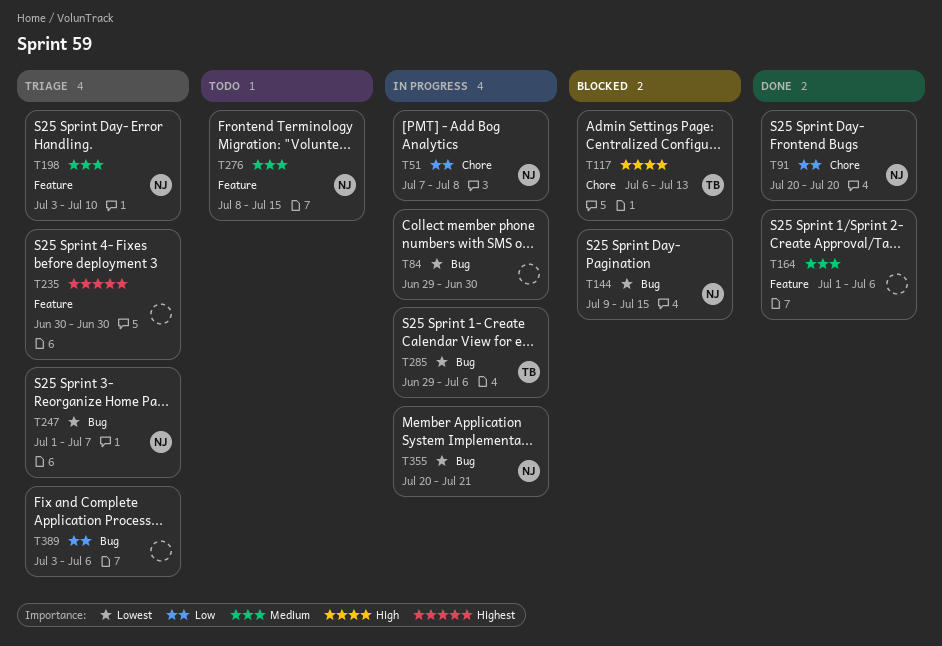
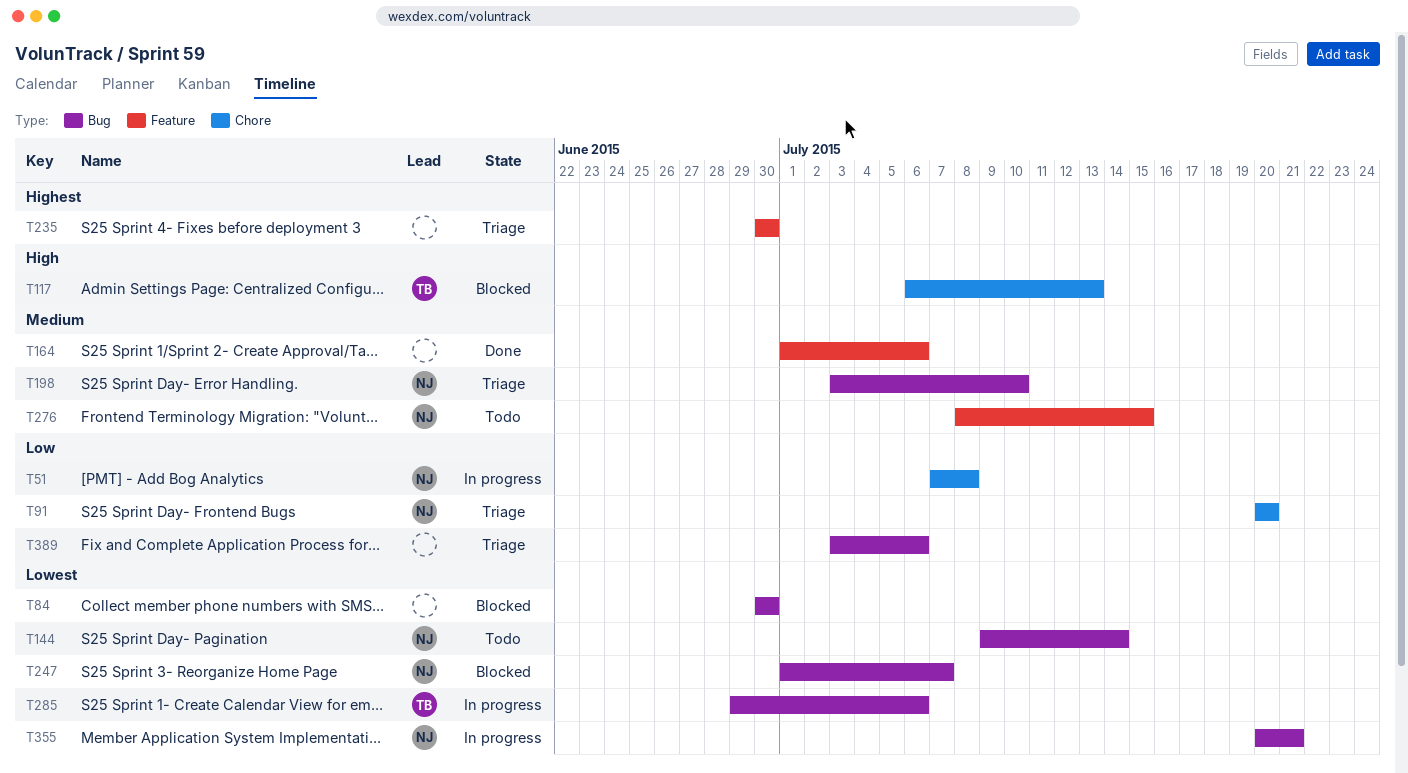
T84, status: In progress -> Blocked
T84, start: Jun 29 -> Jun 30
T91, status: Done -> Triage
T144, status: Blocked -> Todo
T144, due: Jul 15 -> Jul 14
T198, label: Feature -> Bug
T247, status: Triage -> Blocked

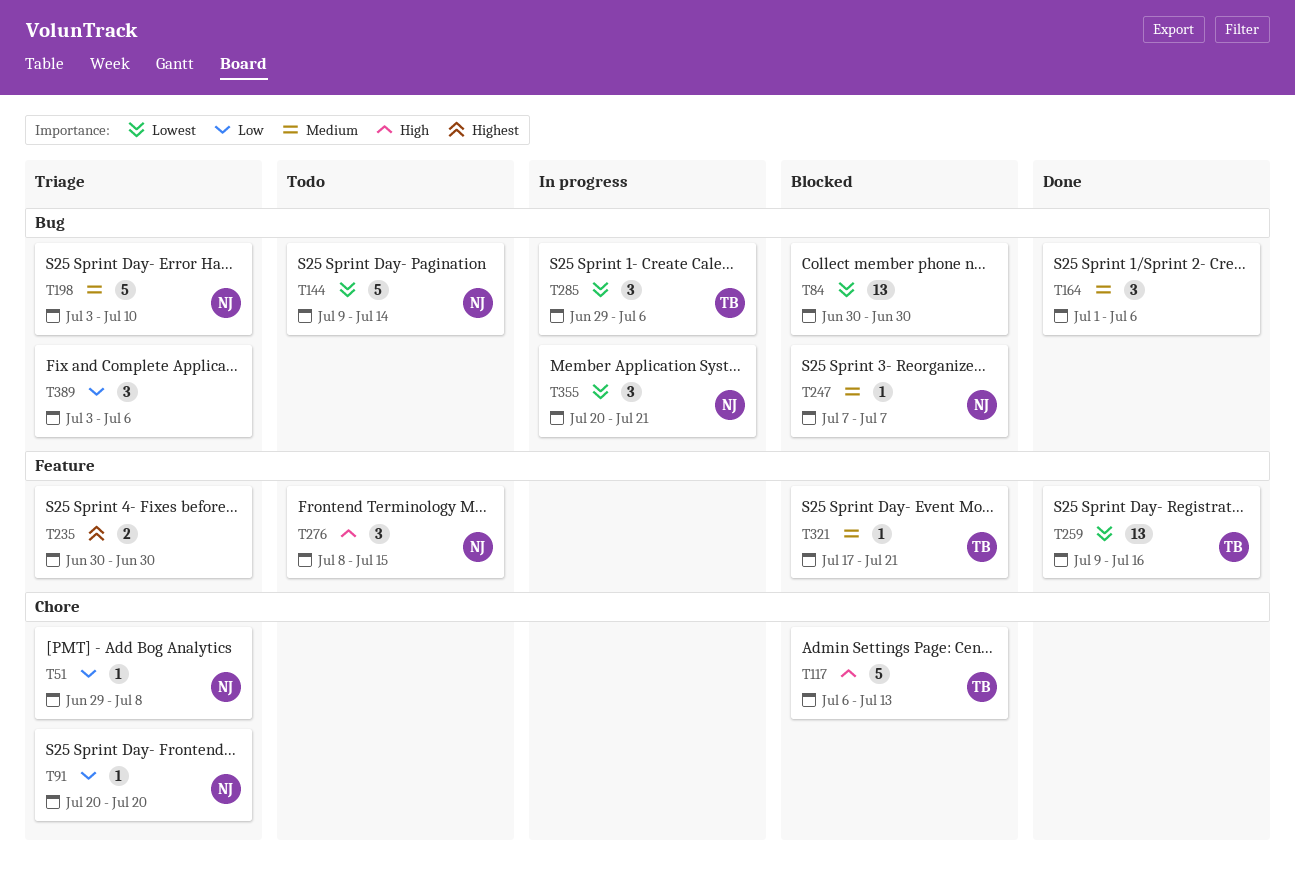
T51, status: In progress -> Triage
T51, start: Jul 7 -> Jun 29
T164, label: Feature -> Bug
T247, priority: Lowest -> Medium
T247, start: Jul 1 -> Jul 7
T259: none -> present
T276, priority: Medium -> High
T321: none -> present

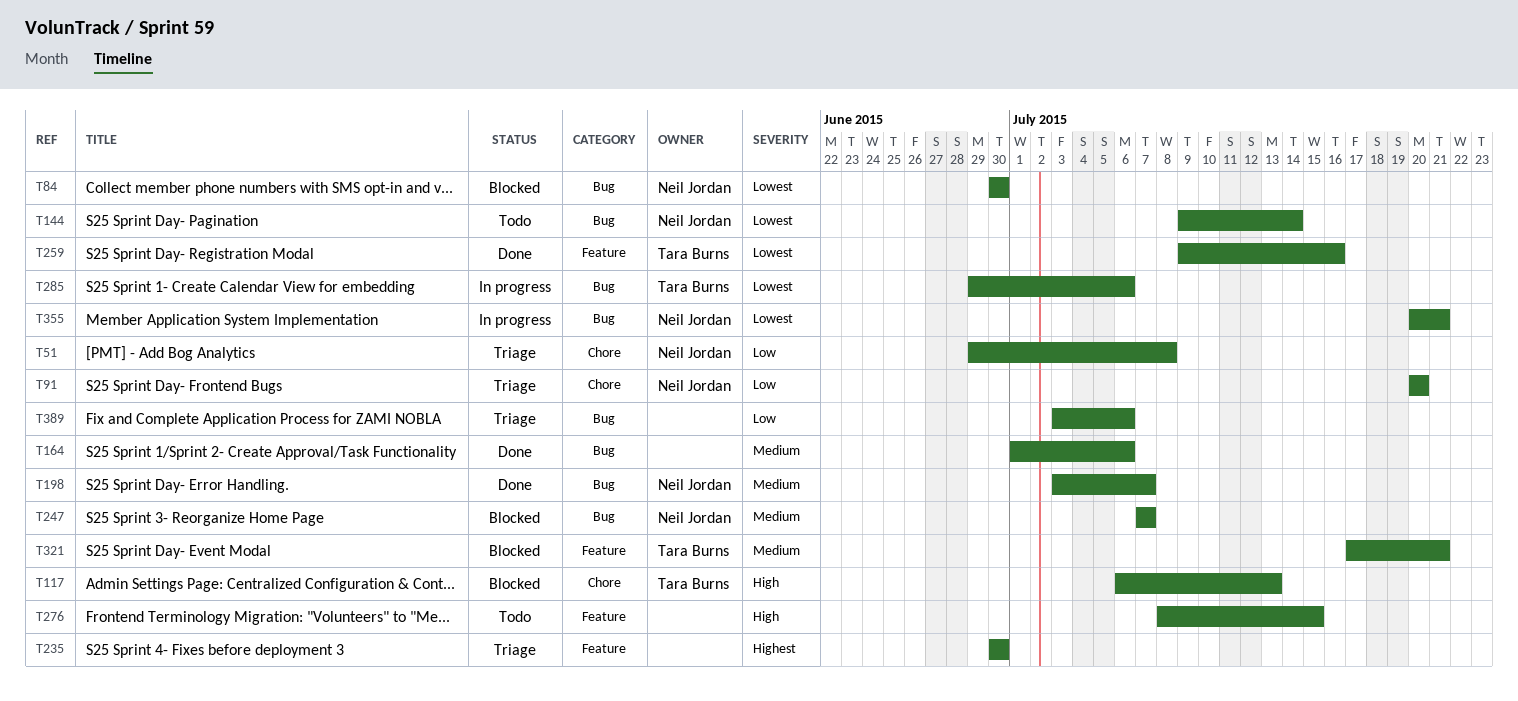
T84, owner: none -> Neil Jordan
T198, status: Triage -> Done
T198, due: Jul 10 -> Jul 7
T276, owner: Neil Jordan -> none

